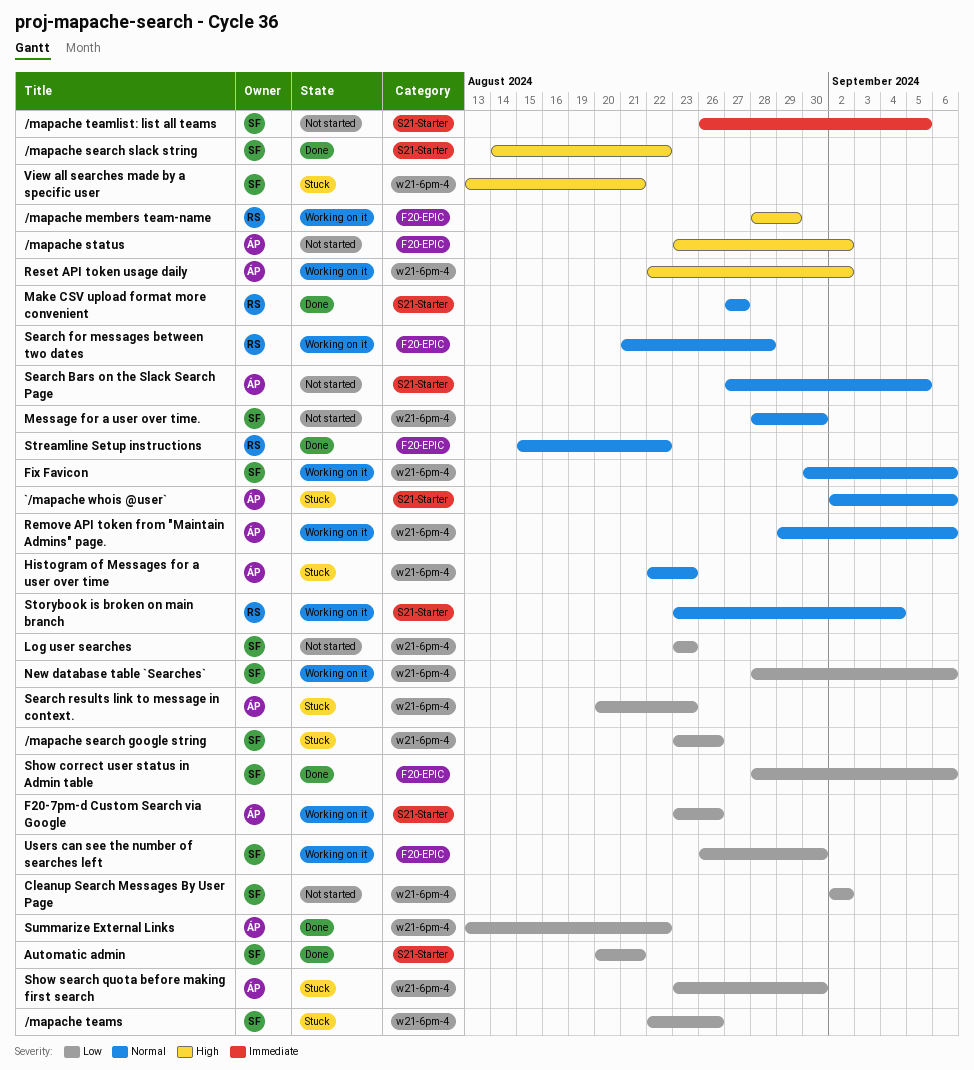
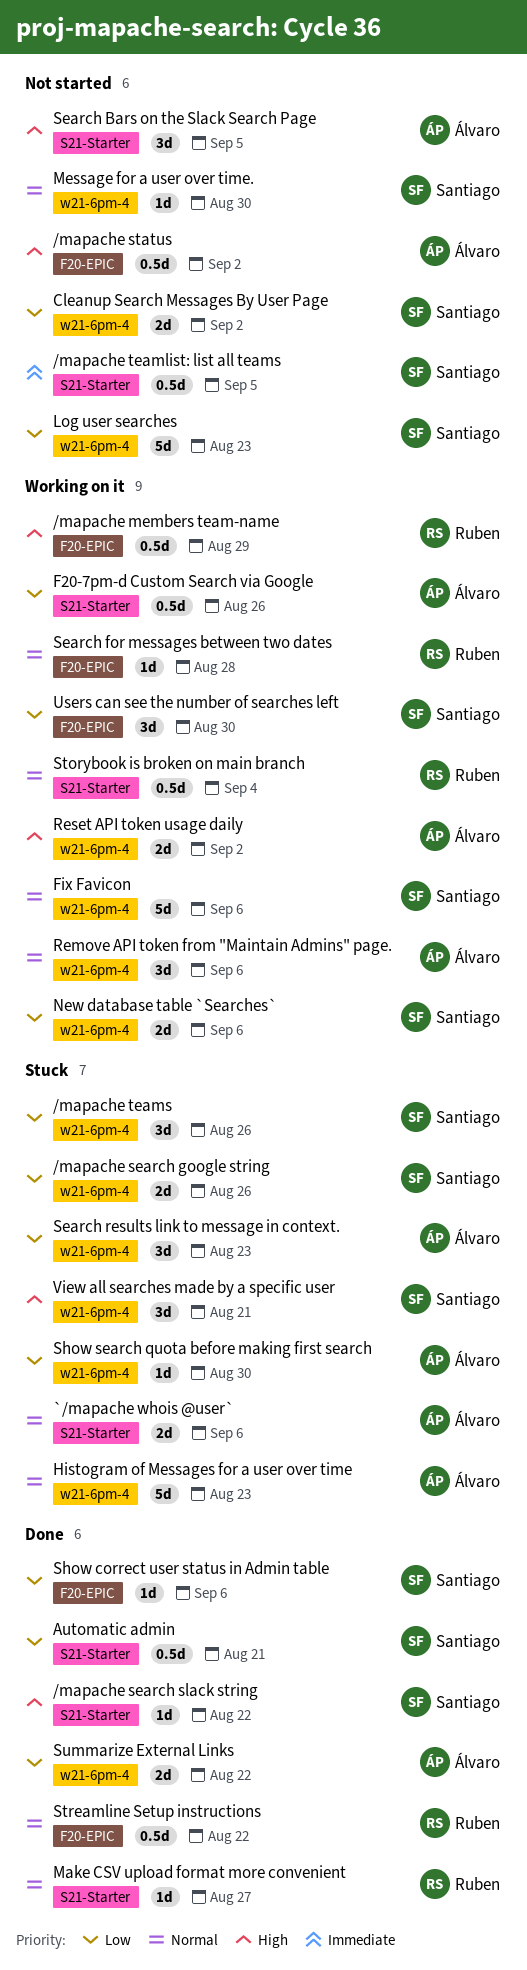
Search Bars on the Slack Search Page, priority: Normal -> High

